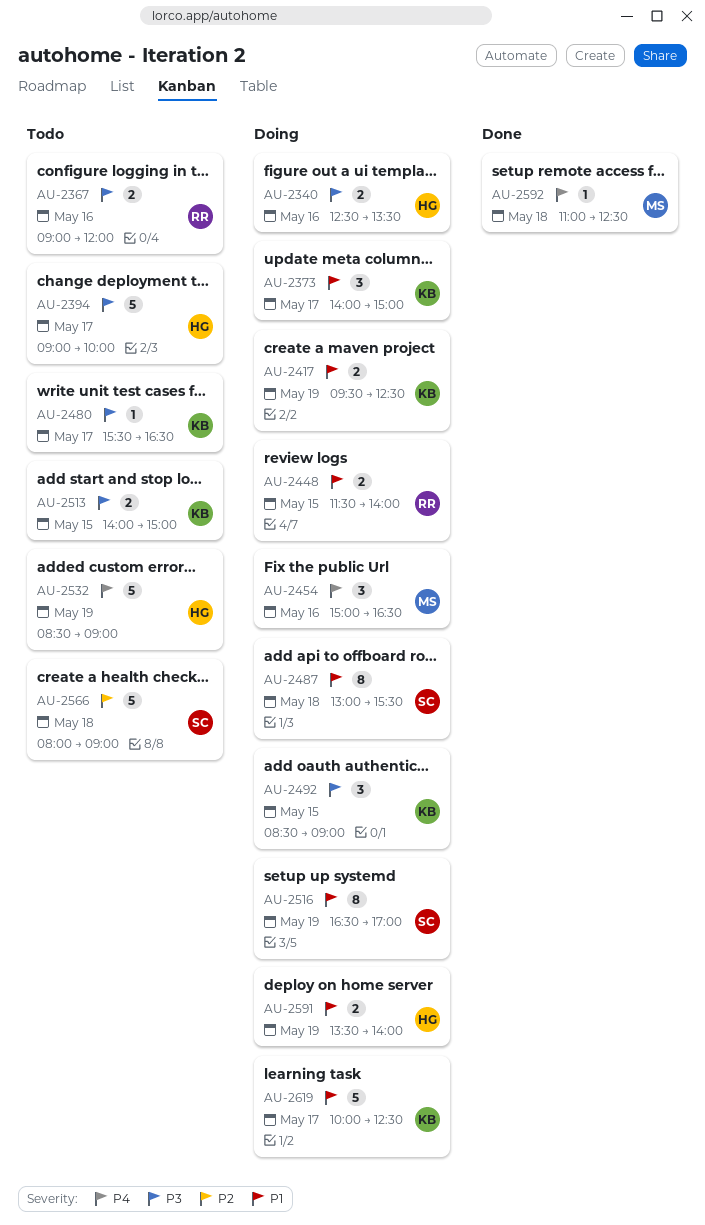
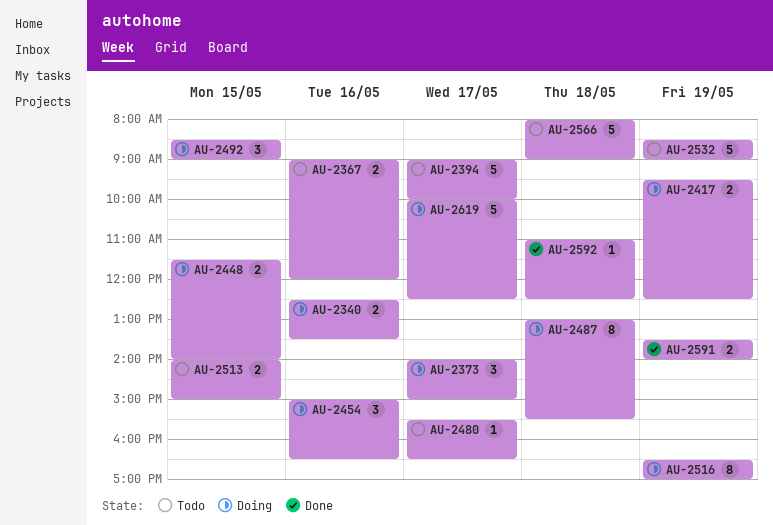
AU-2591, status: Doing -> Done

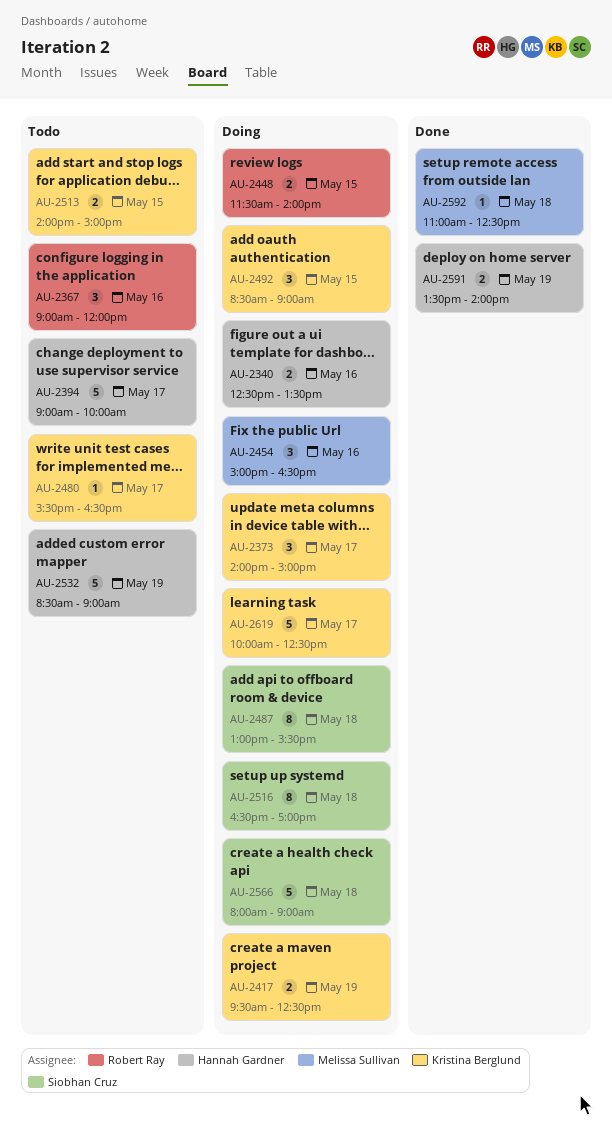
AU-2367, estimate: 2 -> 3
AU-2516, day: May 19 -> May 18
AU-2566, status: Todo -> Doing

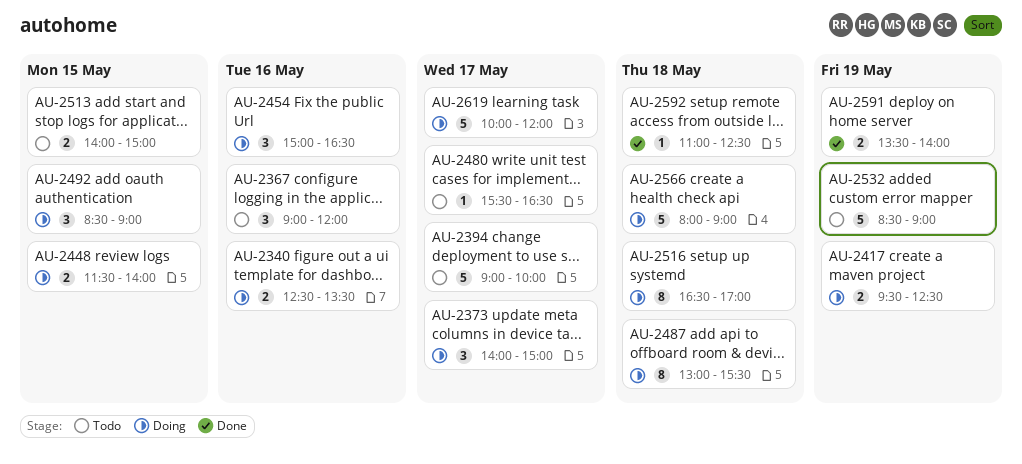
AU-2619, ends: 12:30 -> 12:00

